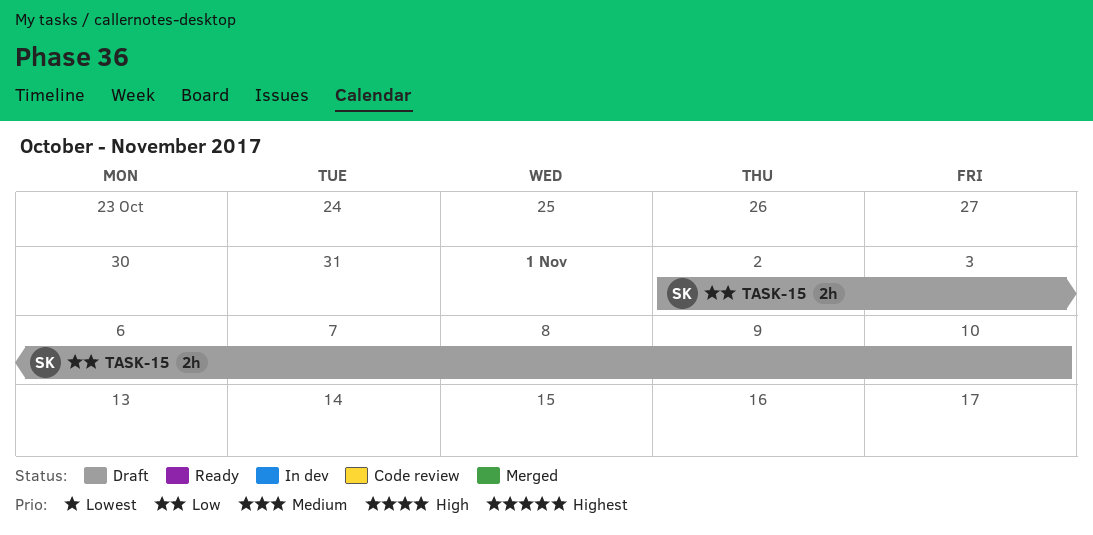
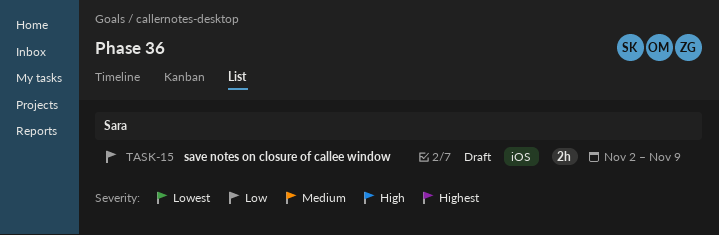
TASK-15, due: Nov 10 -> Nov 9

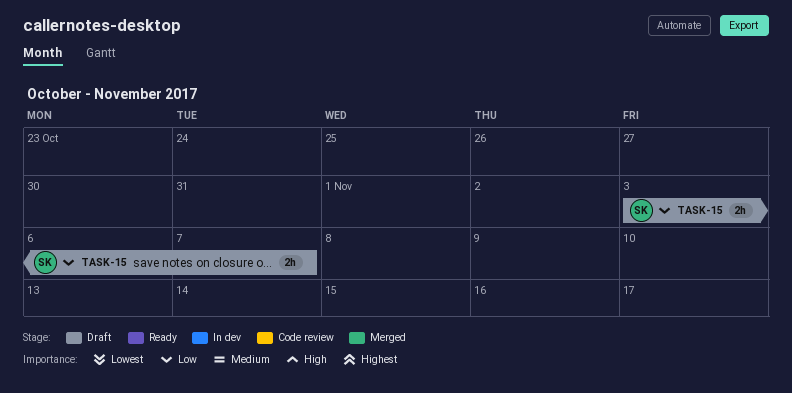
TASK-15, start: Nov 2 -> Nov 3
TASK-15, due: Nov 9 -> Nov 7

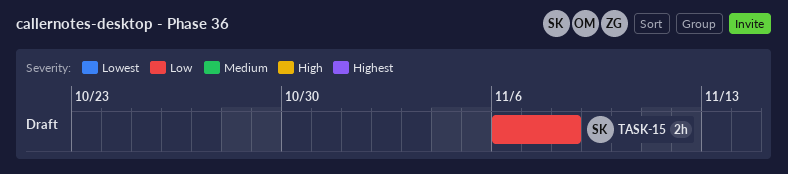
TASK-15, start: Nov 3 -> Nov 6
TASK-15, due: Nov 7 -> Nov 8

